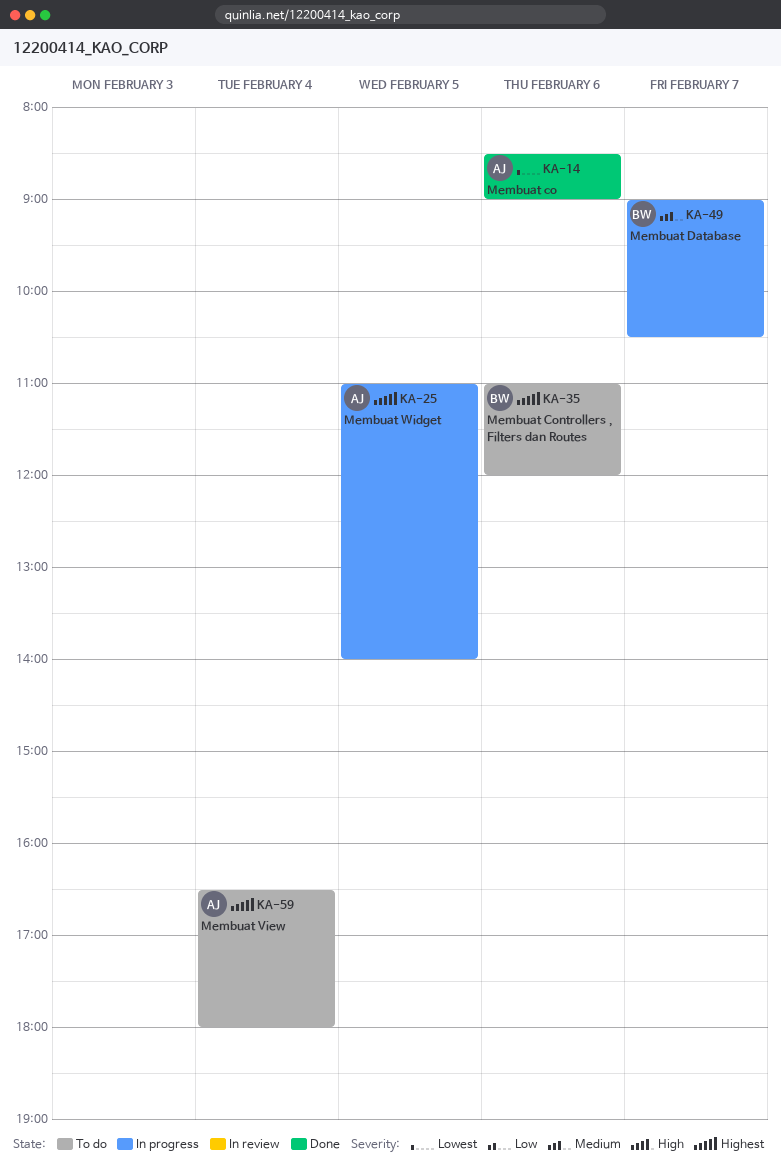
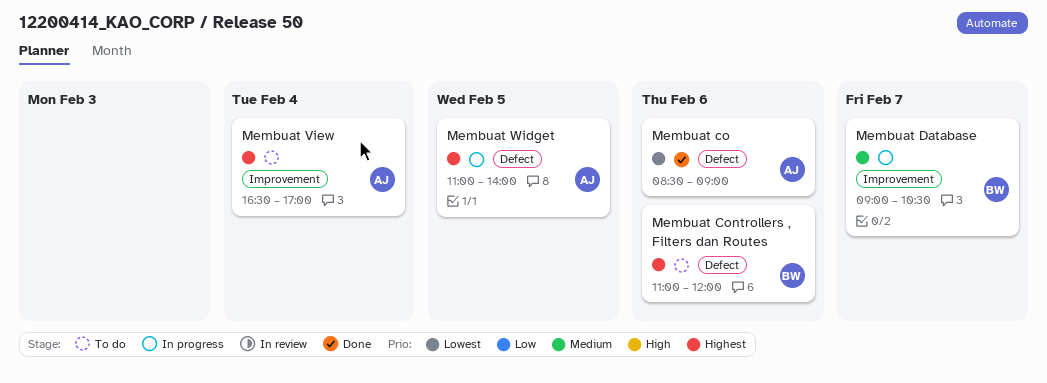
Membuat View, ends: 18:00 -> 17:00

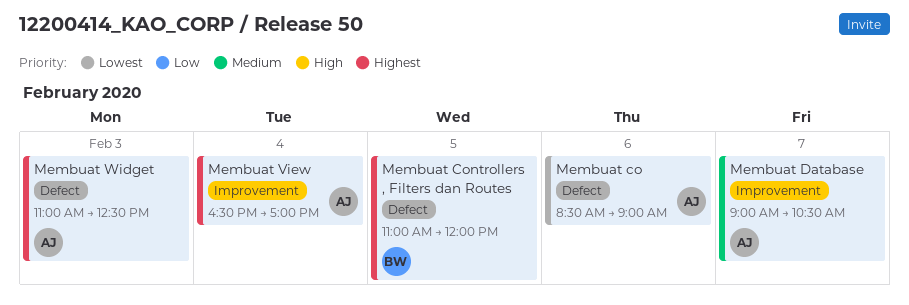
Membuat Controllers , Filters dan Routes, day: Feb 6 -> Feb 5
Membuat Database, owner: BW -> AJ
Membuat Widget, day: Feb 5 -> Feb 3
Membuat Widget, ends: 14:00 -> 12:30

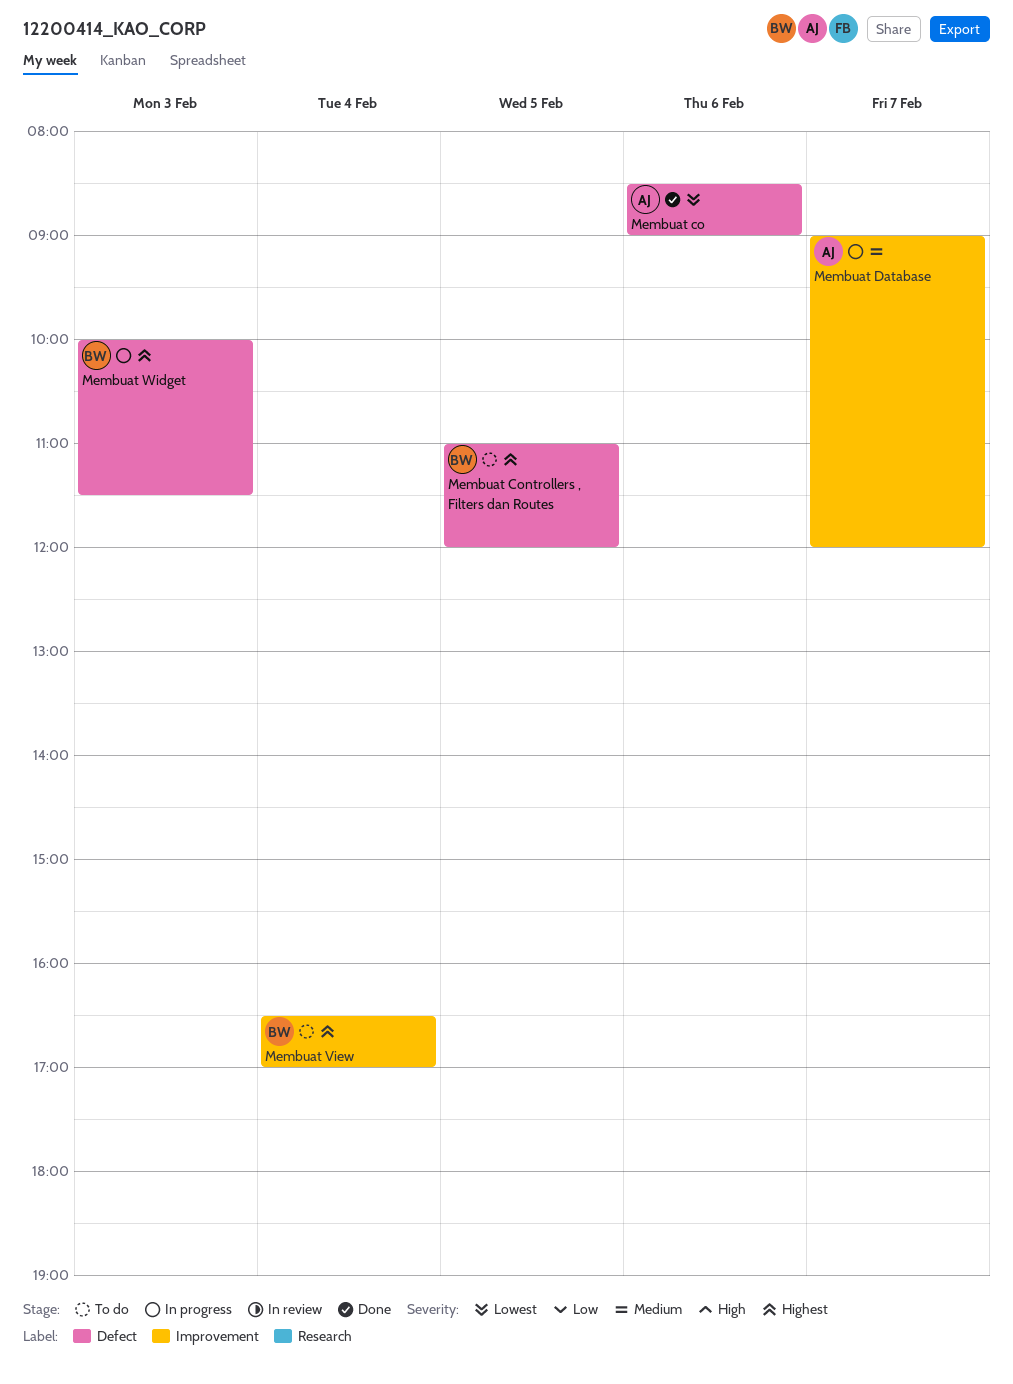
Membuat Database, ends: 10:30 -> 12:00
Membuat View, owner: AJ -> BW
Membuat Widget, owner: AJ -> BW
Membuat Widget, begins: 11:00 -> 10:00
Membuat Widget, ends: 12:30 -> 11:30

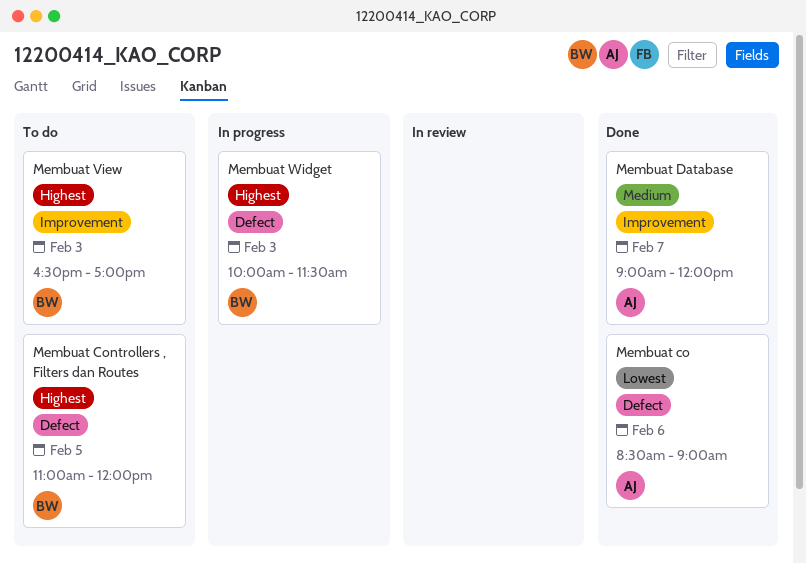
Membuat Database, status: In progress -> Done
Membuat View, day: Feb 4 -> Feb 3

